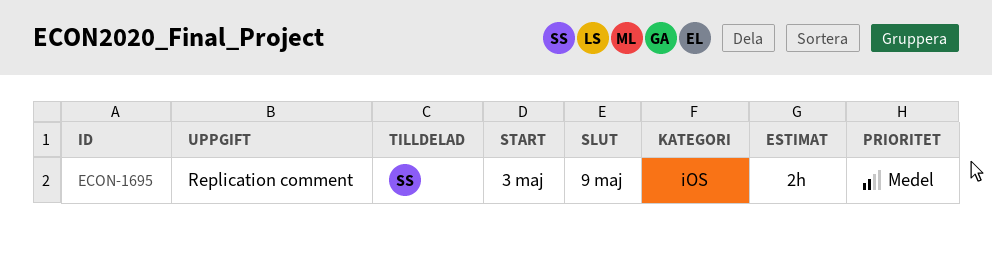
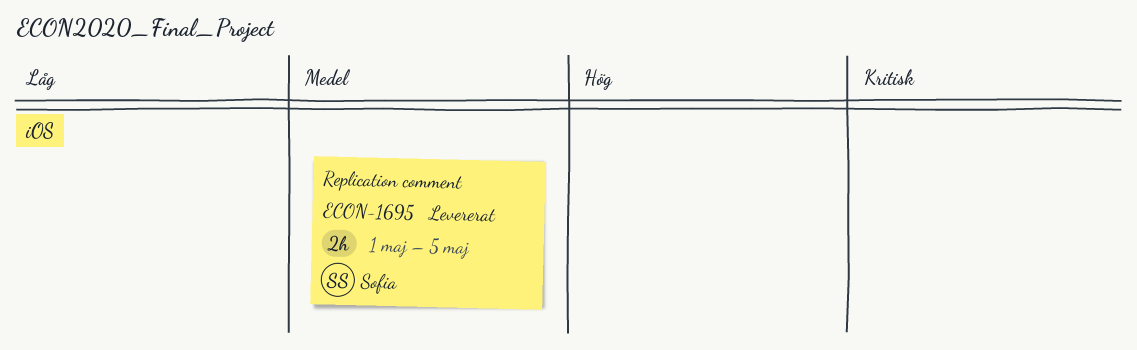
ECON-1695, start: May 3 -> May 1
ECON-1695, due: May 9 -> May 5

